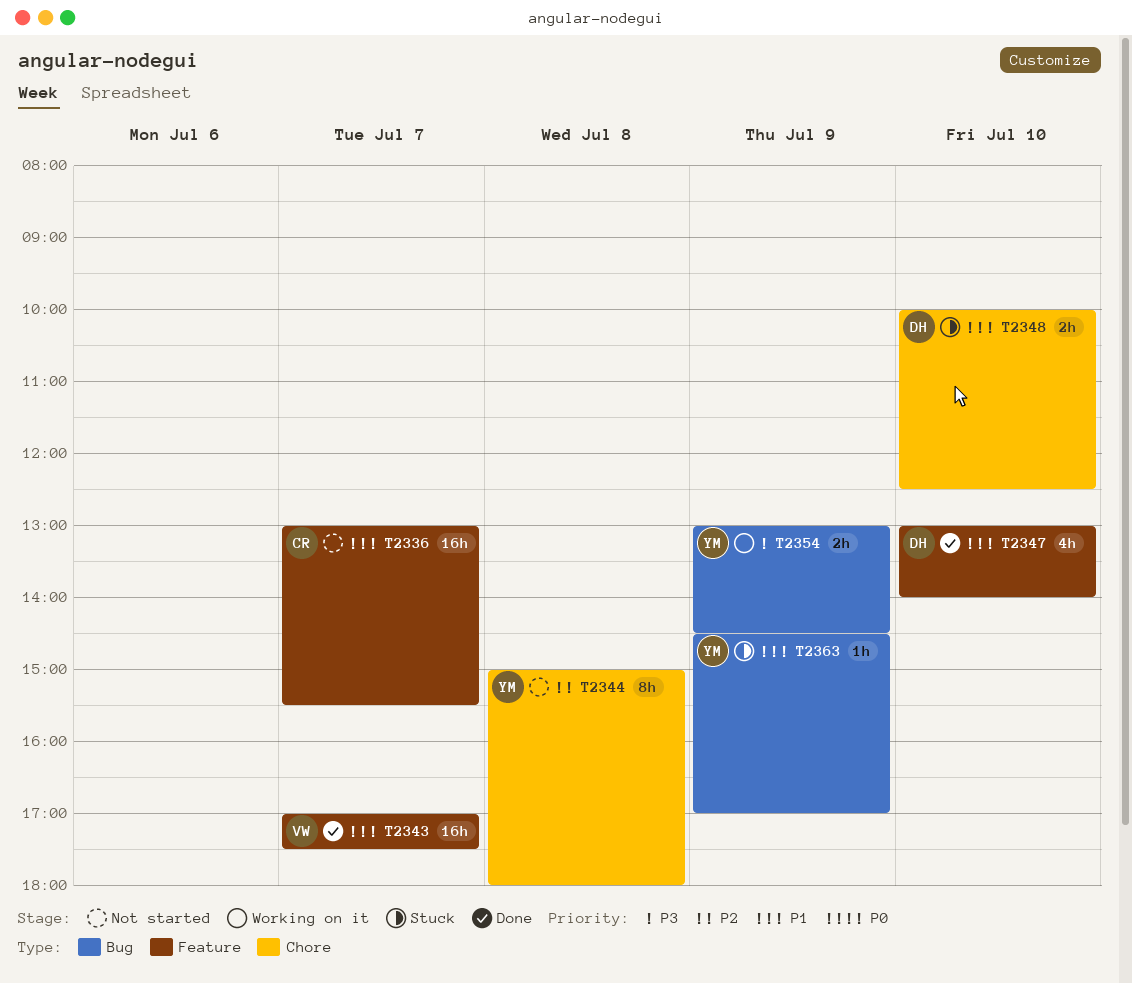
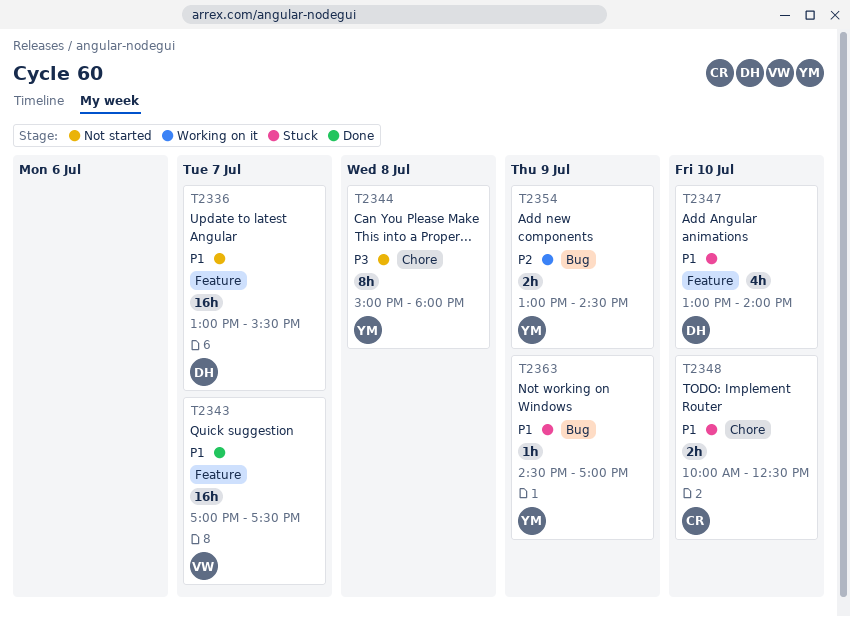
T2336, owner: CR -> DH
T2344, priority: P2 -> P3
T2347, status: Done -> Stuck
T2348, owner: DH -> CR
T2354, priority: P3 -> P2

